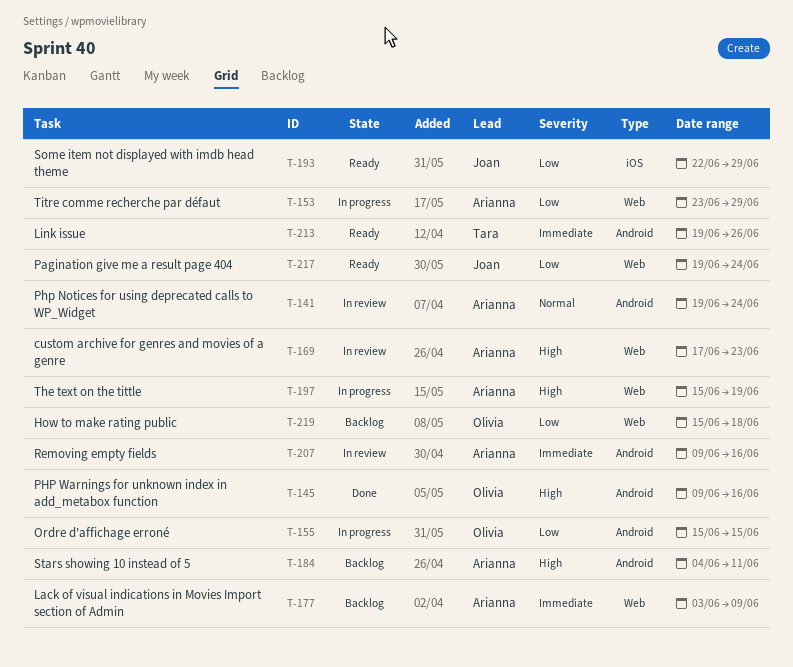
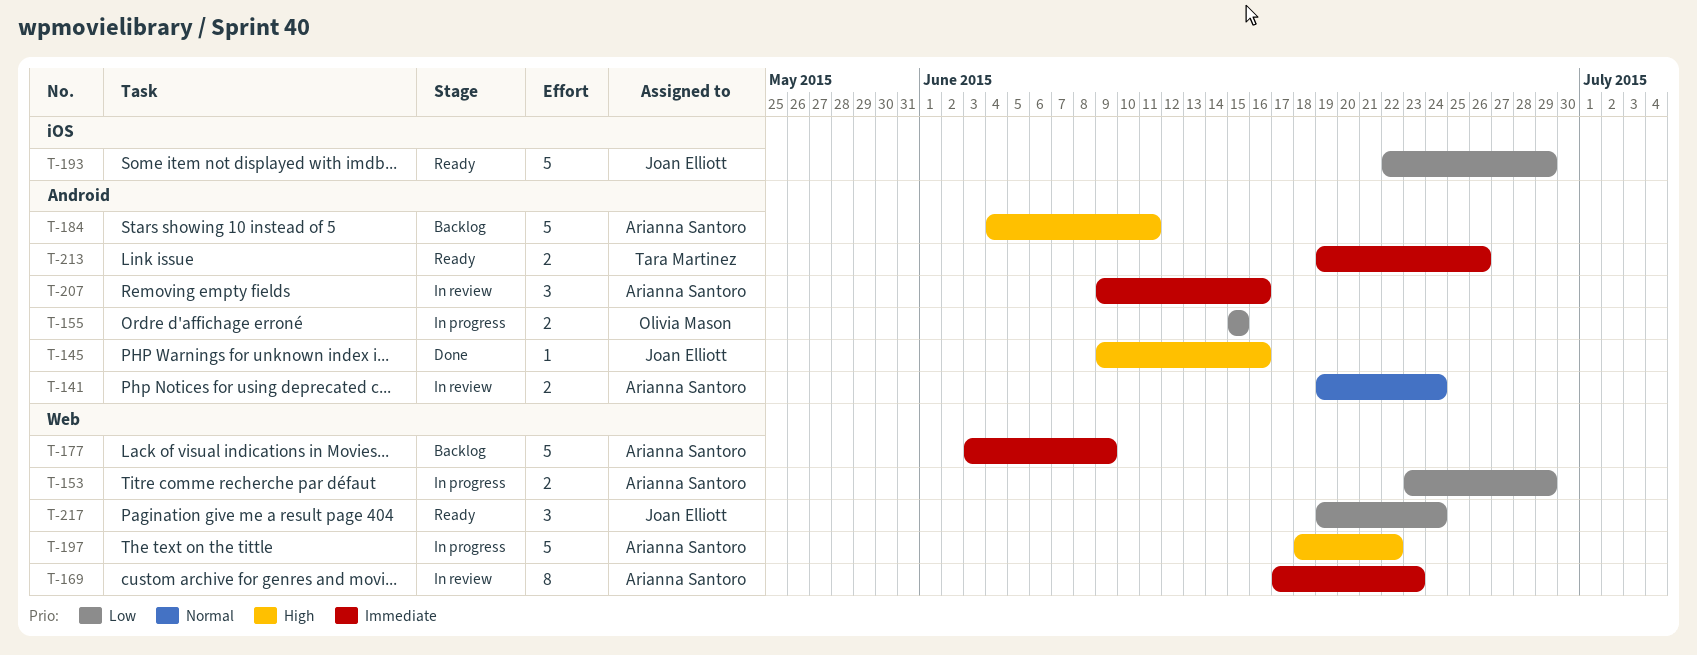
T-145, owner: Olivia Mason -> Joan Elliott
T-169, priority: High -> Immediate
T-197, start: Jun 15 -> Jun 18
T-197, due: Jun 19 -> Jun 22
T-219: present -> none

